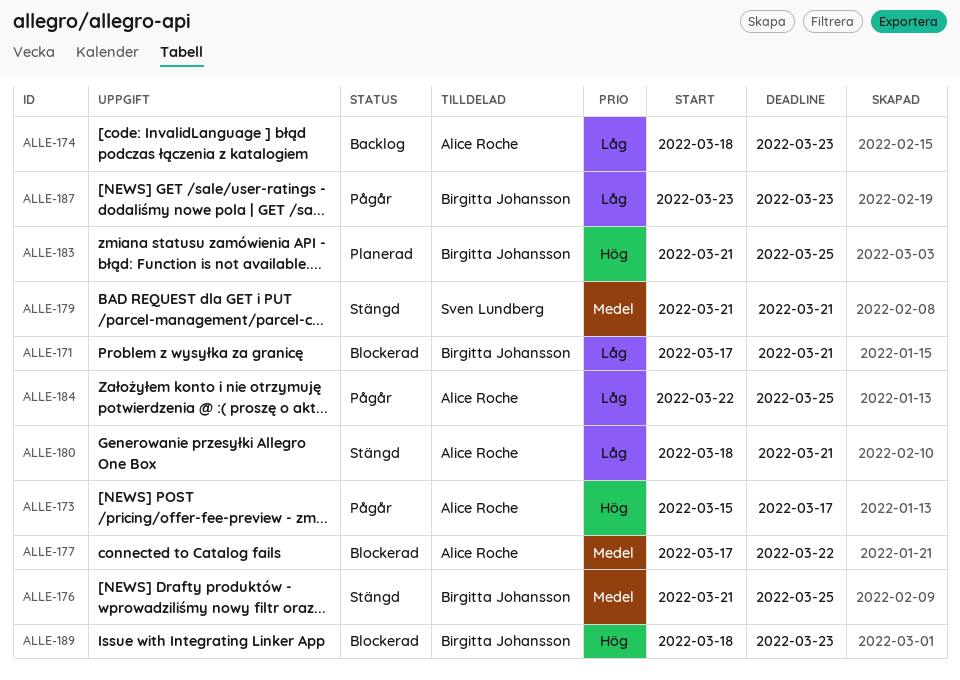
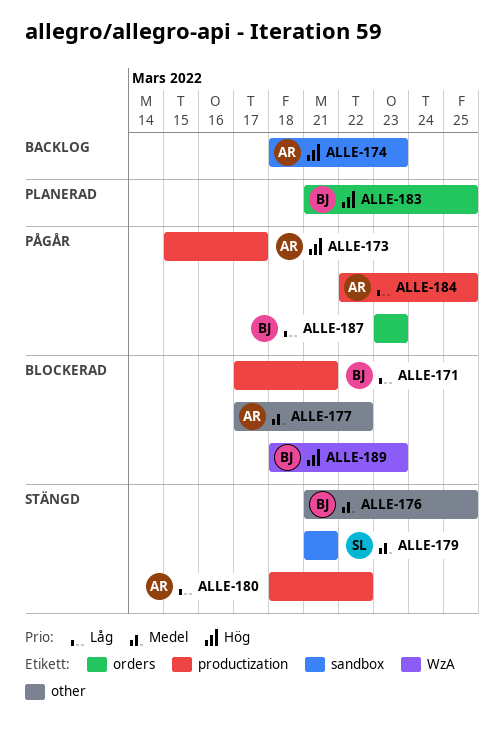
ALLE-174, priority: Låg -> Hög
ALLE-180, due: Mar 21 -> Mar 22

